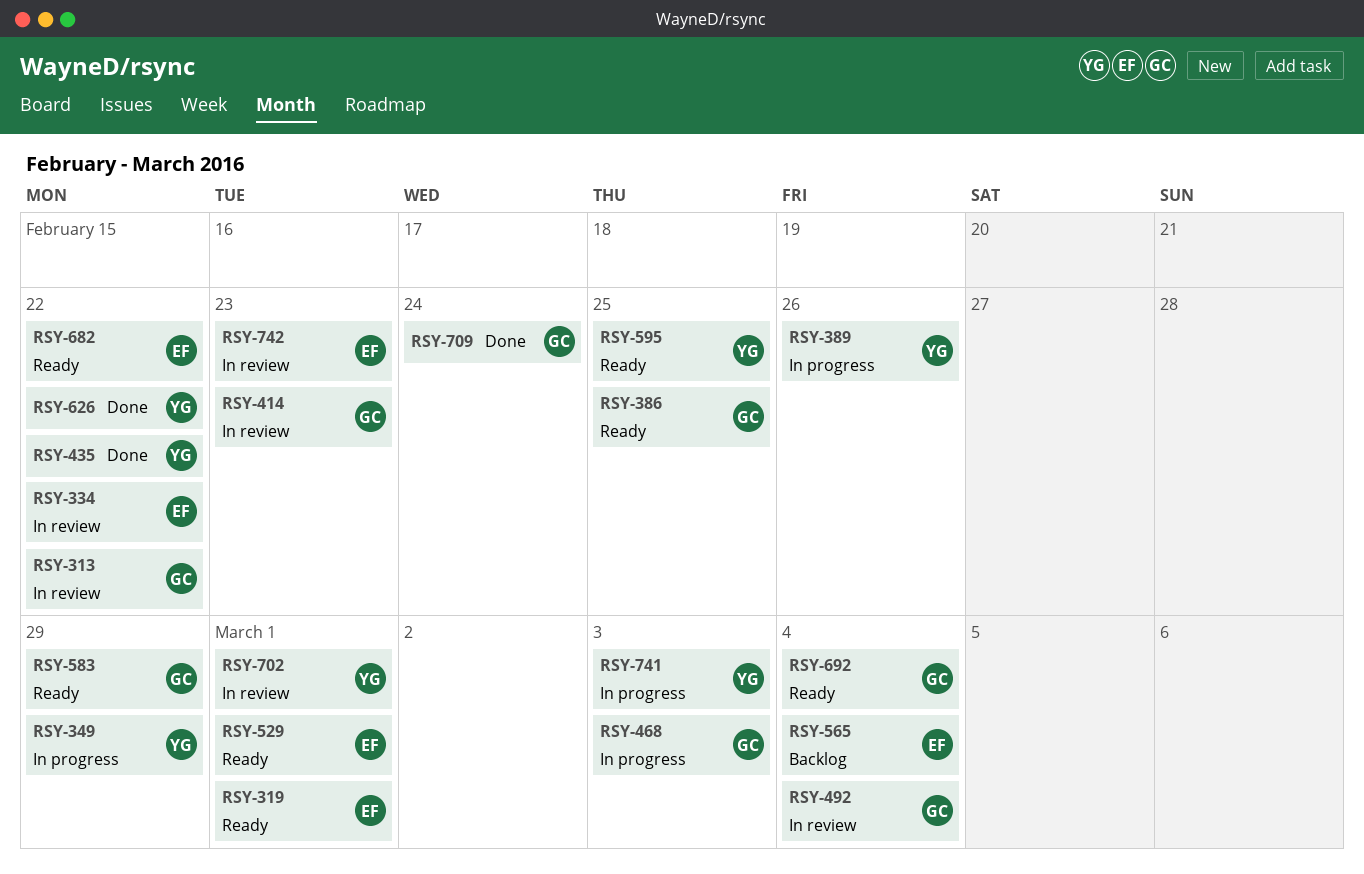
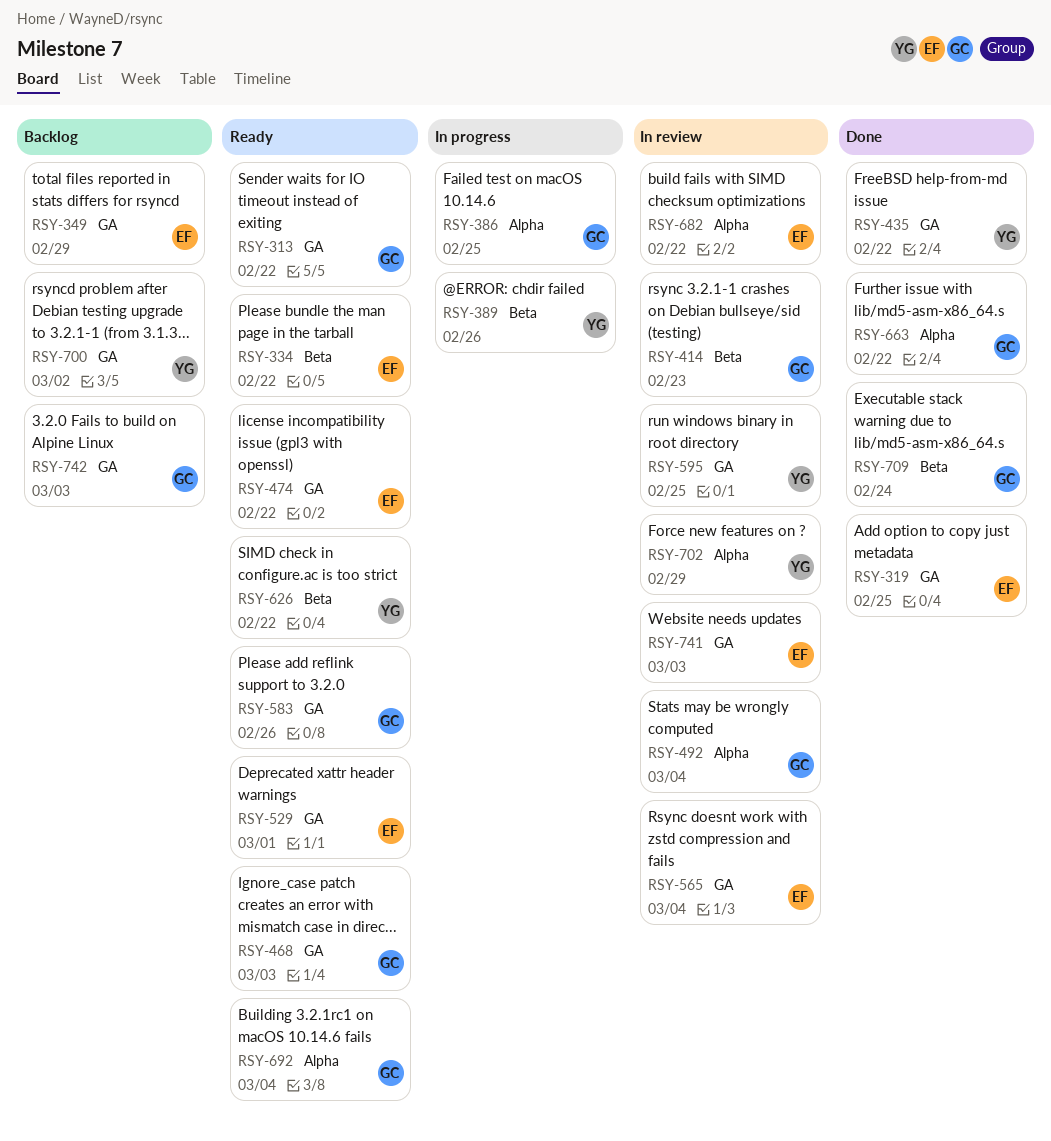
RSY-313, status: In review -> Ready
RSY-319, status: Ready -> Done
RSY-319, due: Mar 1 -> Feb 25
RSY-334, status: In review -> Ready
RSY-349, status: In progress -> Backlog
RSY-349, owner: YG -> EF
RSY-386, status: Ready -> In progress
RSY-468, status: In progress -> Ready
RSY-474: none -> present
RSY-565, status: Backlog -> In review
RSY-583, due: Feb 29 -> Feb 26
RSY-595, status: Ready -> In review
RSY-626, status: Done -> Ready
RSY-663: none -> present
RSY-682, status: Ready -> In review
RSY-700: none -> present
RSY-702, due: Mar 1 -> Feb 29
RSY-741, status: In progress -> In review
RSY-741, owner: YG -> EF
RSY-742, status: In review -> Backlog
RSY-742, owner: EF -> GC
RSY-742, due: Feb 23 -> Mar 3

